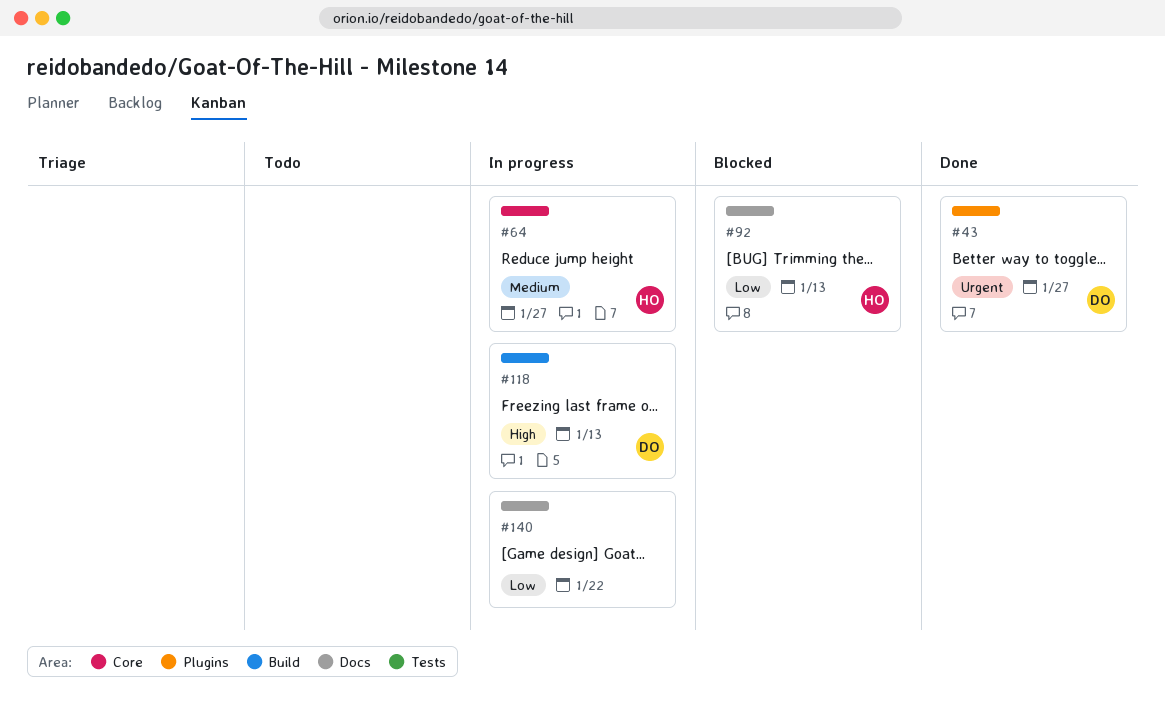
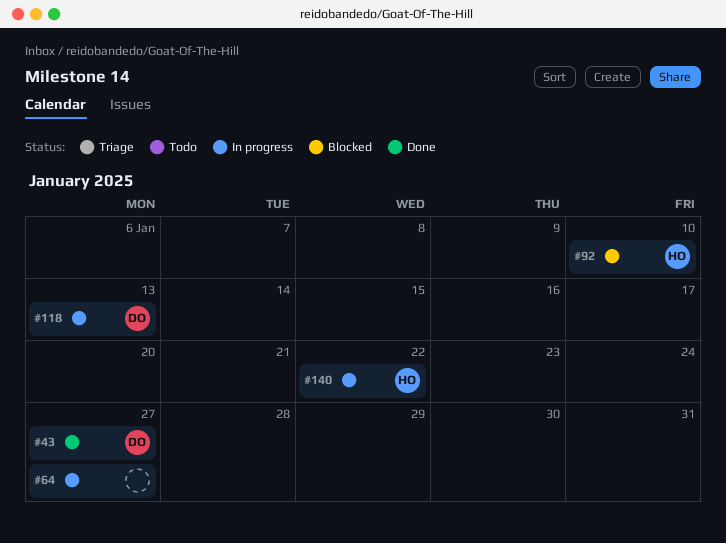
#64, owner: HO -> none
#92, due: Jan 13 -> Jan 10
#140, owner: none -> HO

